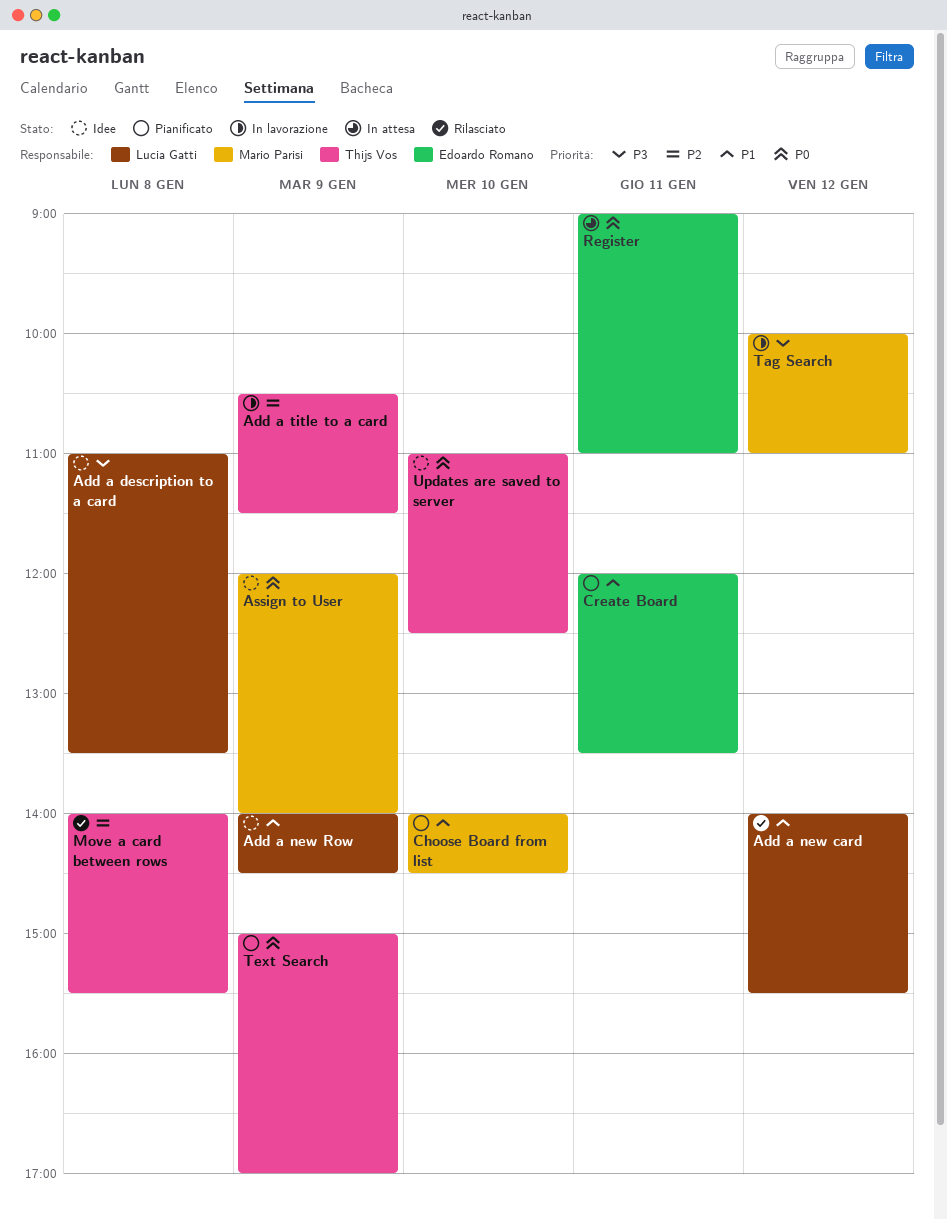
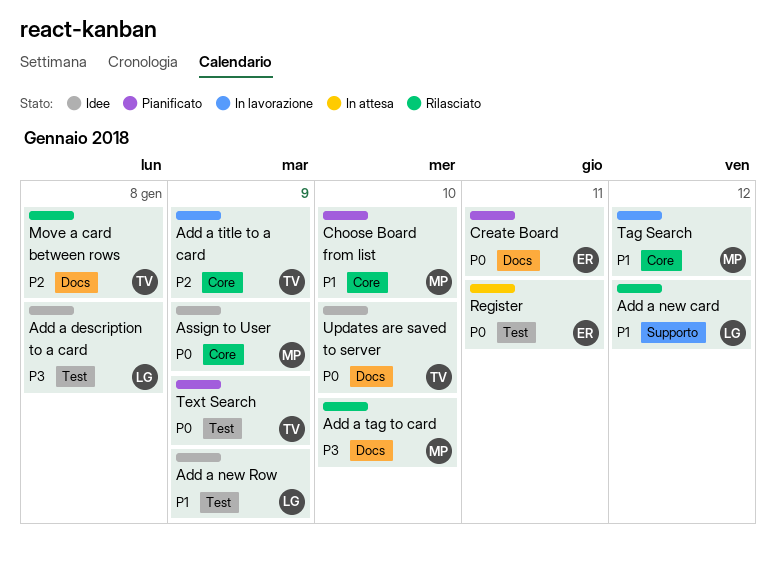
Add a tag to card: none -> present
Create Board, priority: P1 -> P0
Tag Search, priority: P3 -> P1

